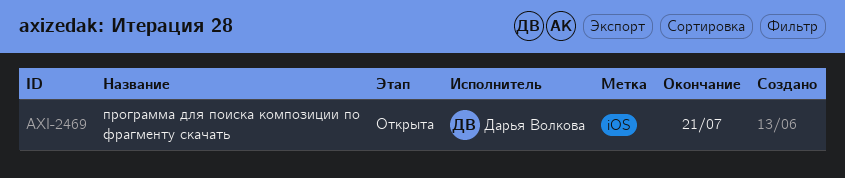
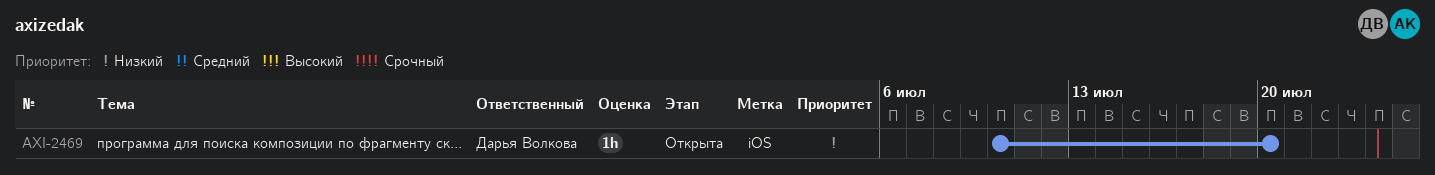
AXI-2469, due: Jul 21 -> Jul 20

